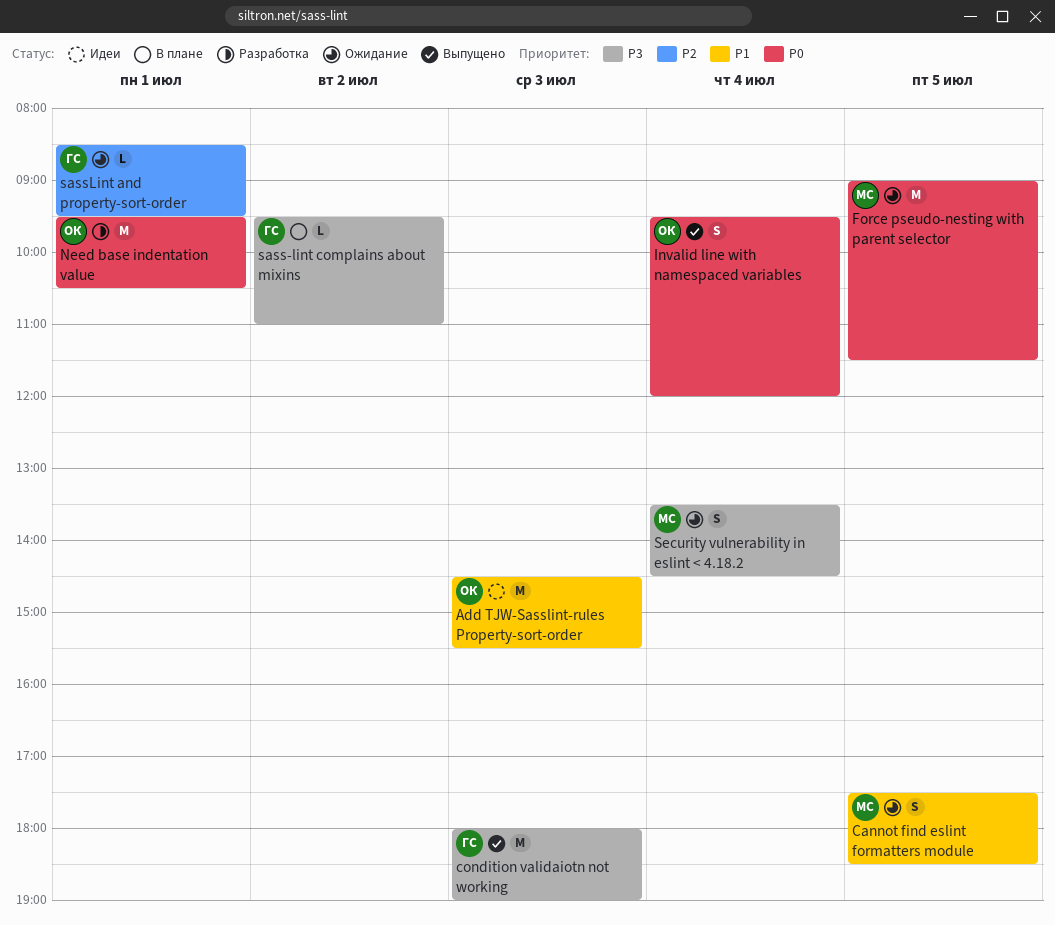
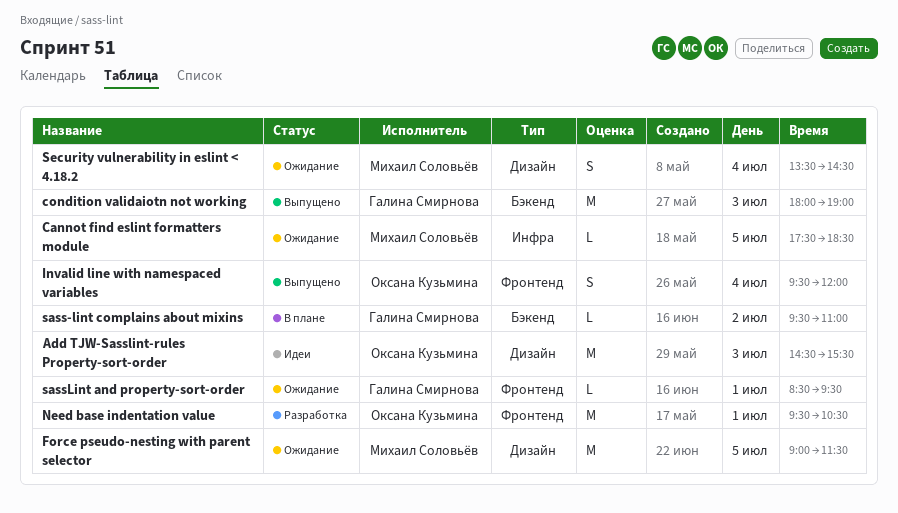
Cannot find eslint formatters module, estimate: S -> L

